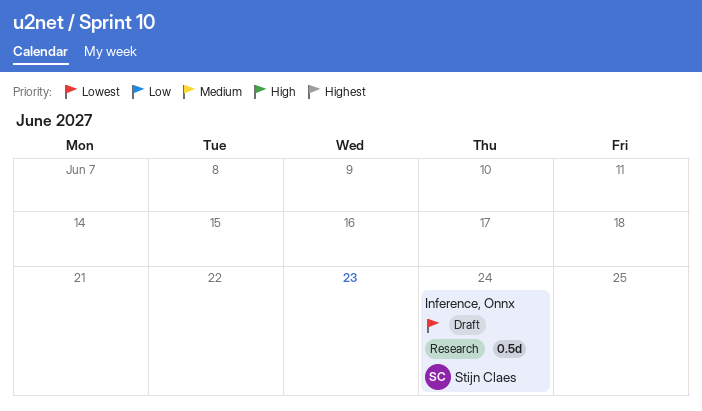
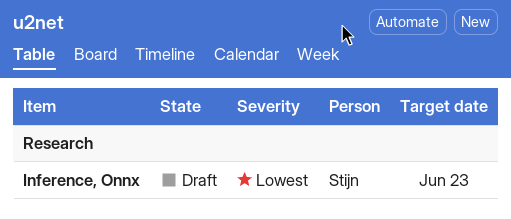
Inference, Onnx, due: Jun 24 -> Jun 23

